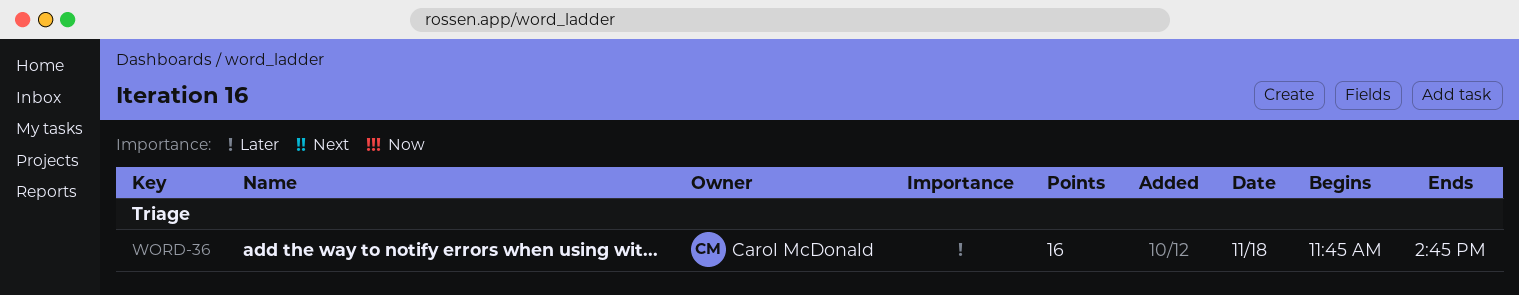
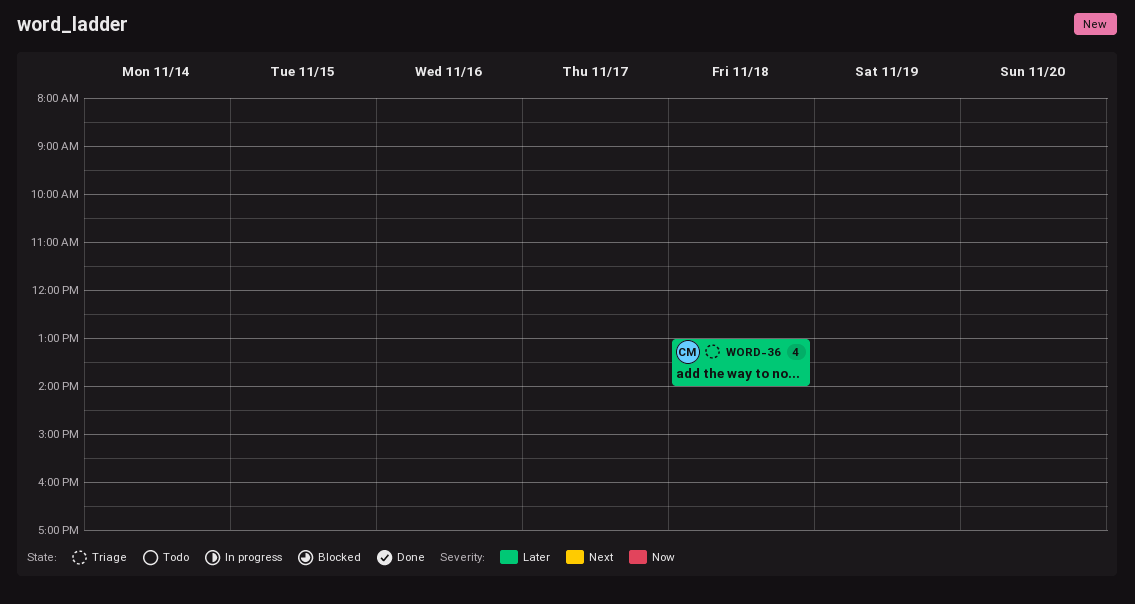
WORD-36, estimate: 16 -> 4
WORD-36, begins: 11:45 -> 13:00
WORD-36, ends: 14:45 -> 14:00

